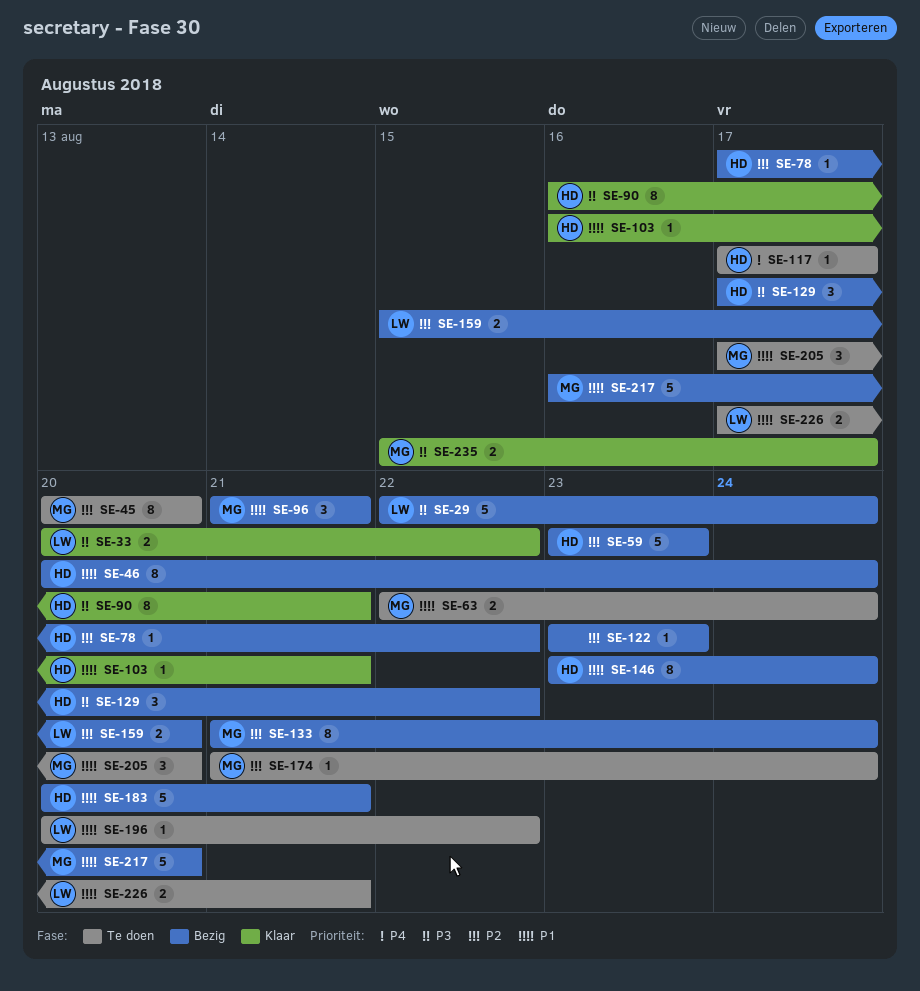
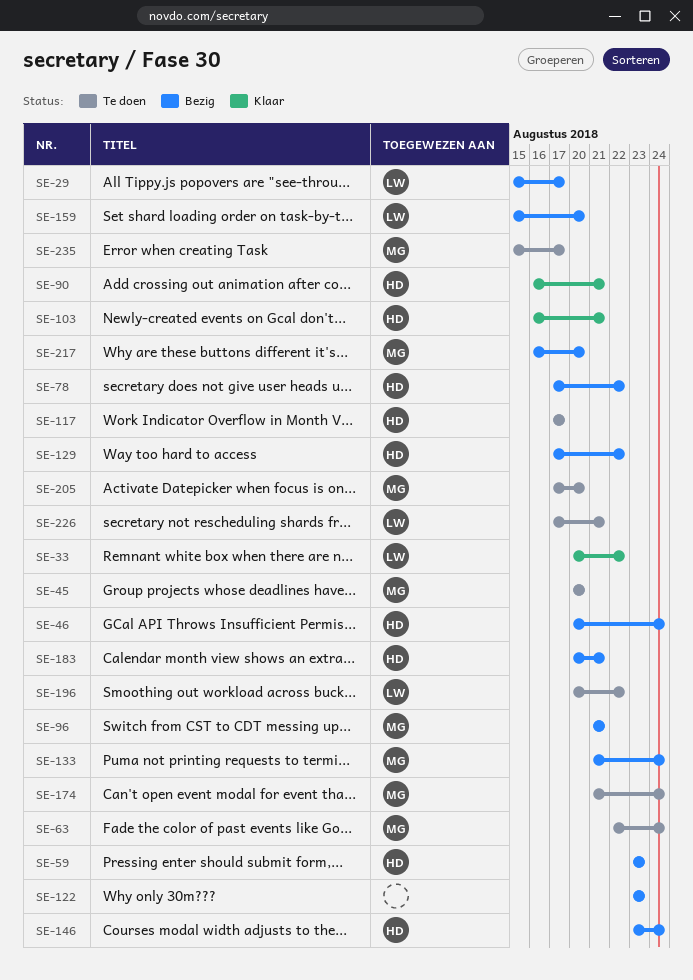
SE-29, start: Aug 22 -> Aug 15
SE-29, due: Aug 24 -> Aug 17
SE-235, status: Klaar -> Te doen

